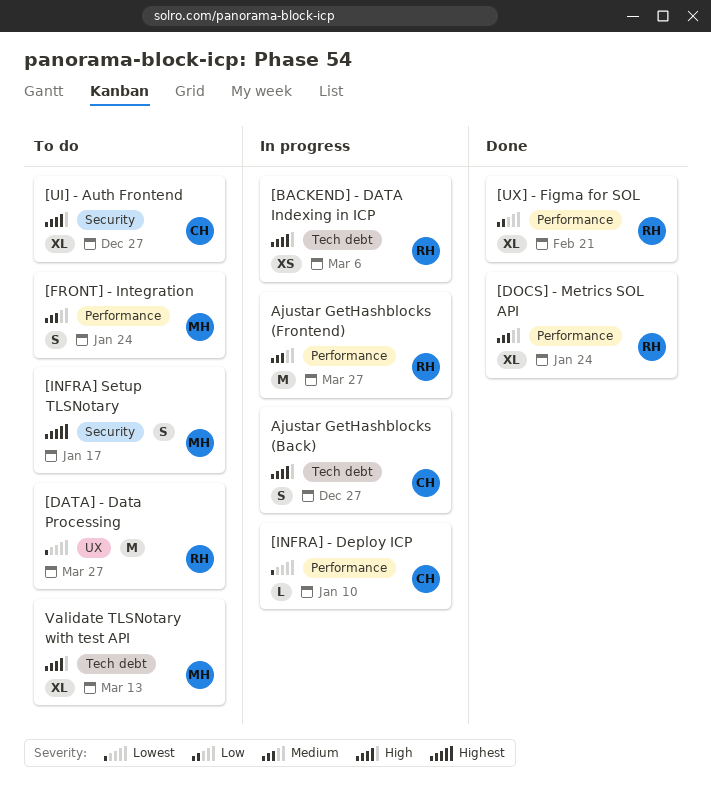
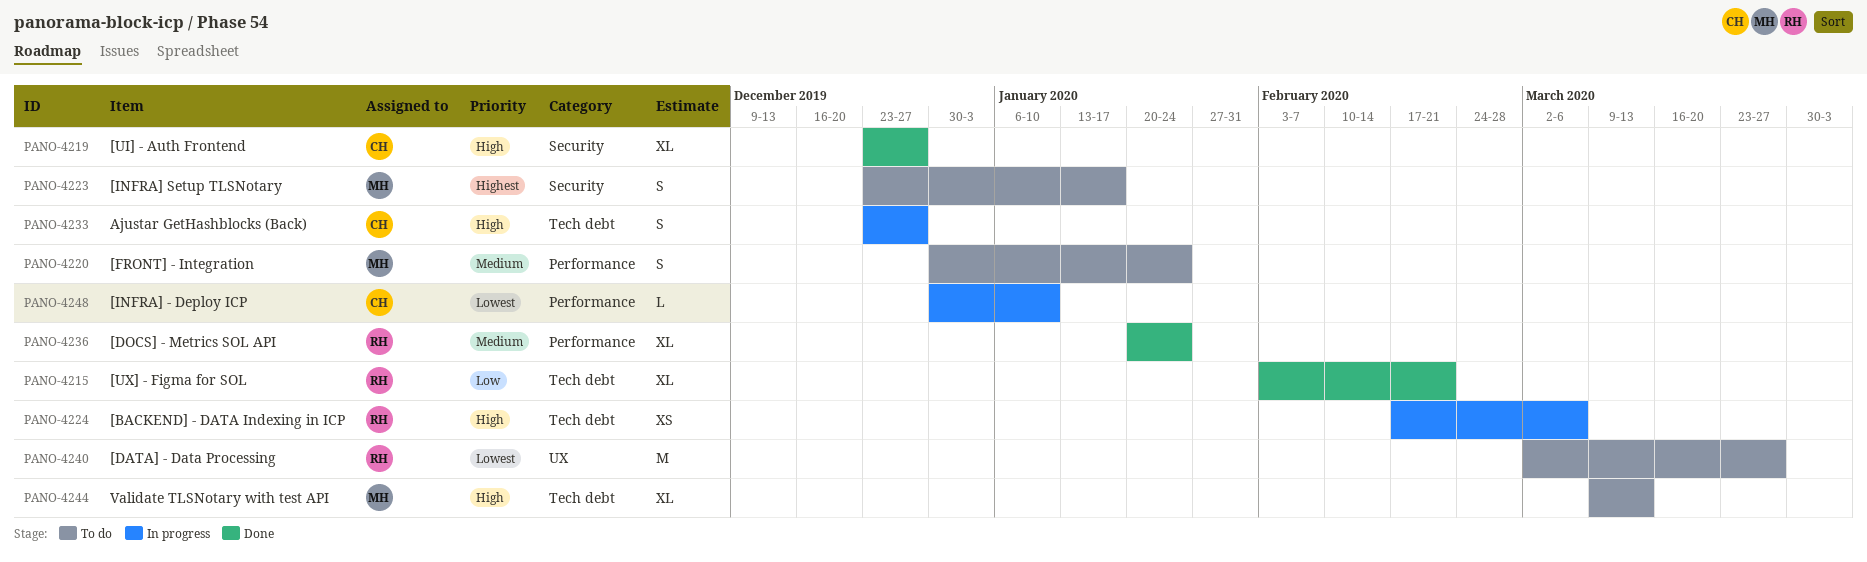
[UI] - Auth Frontend, status: To do -> Done
[UX] - Figma for SOL, label: Performance -> Tech debt
Ajustar GetHashblocks (Frontend): present -> none

